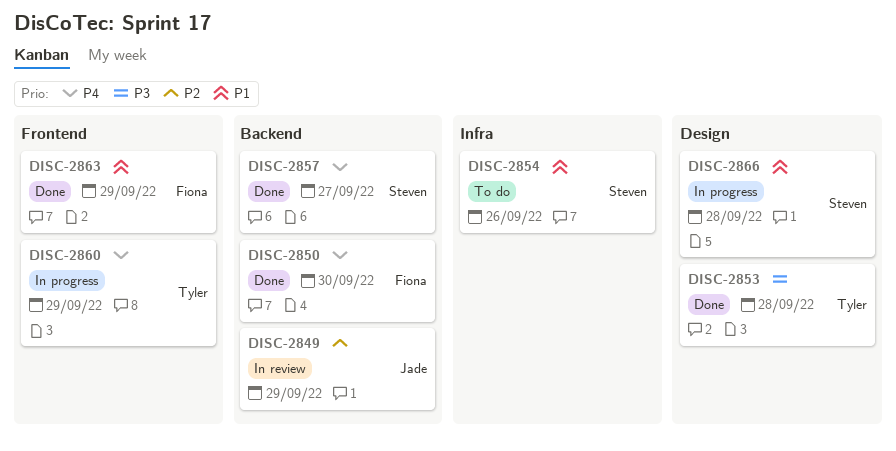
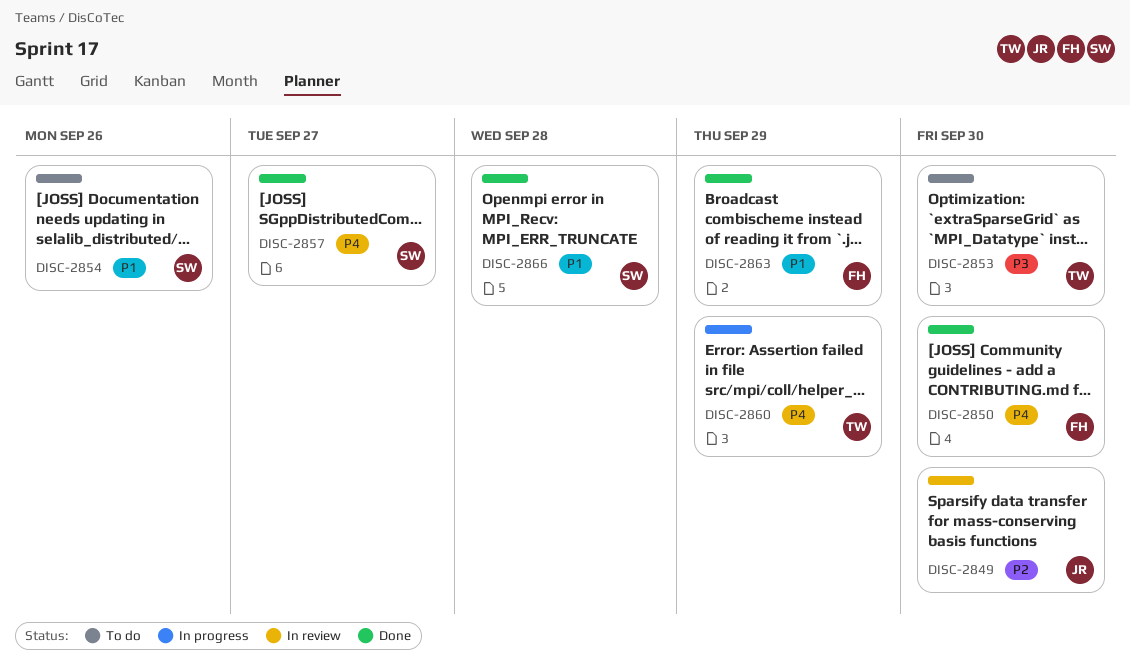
DISC-2849, due: Sep 29 -> Sep 30
DISC-2853, status: Done -> To do
DISC-2853, due: Sep 28 -> Sep 30
DISC-2866, status: In progress -> Done

